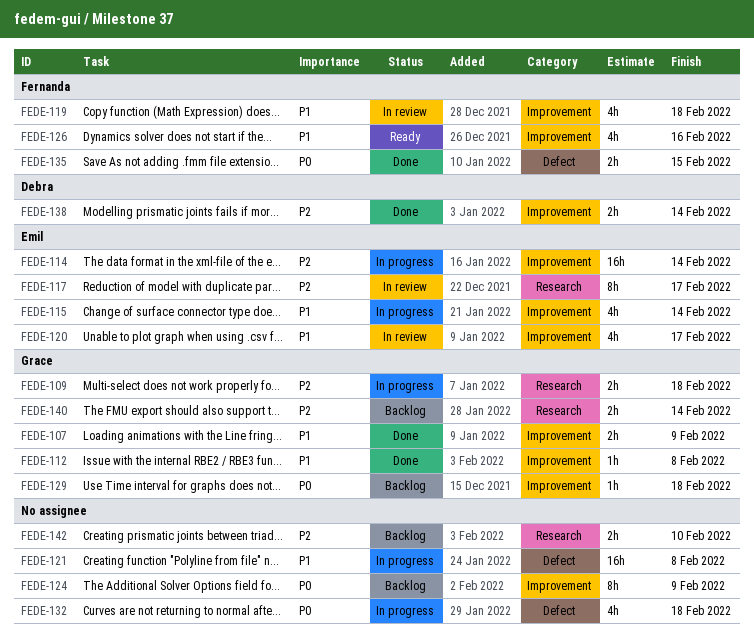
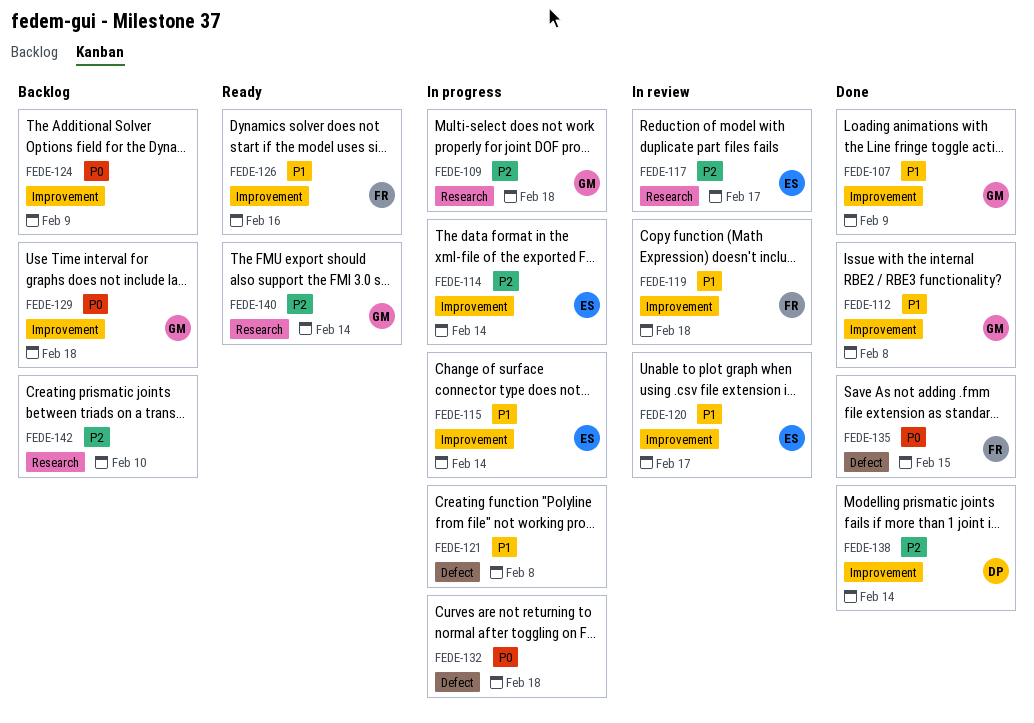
FEDE-140, status: Backlog -> Ready

